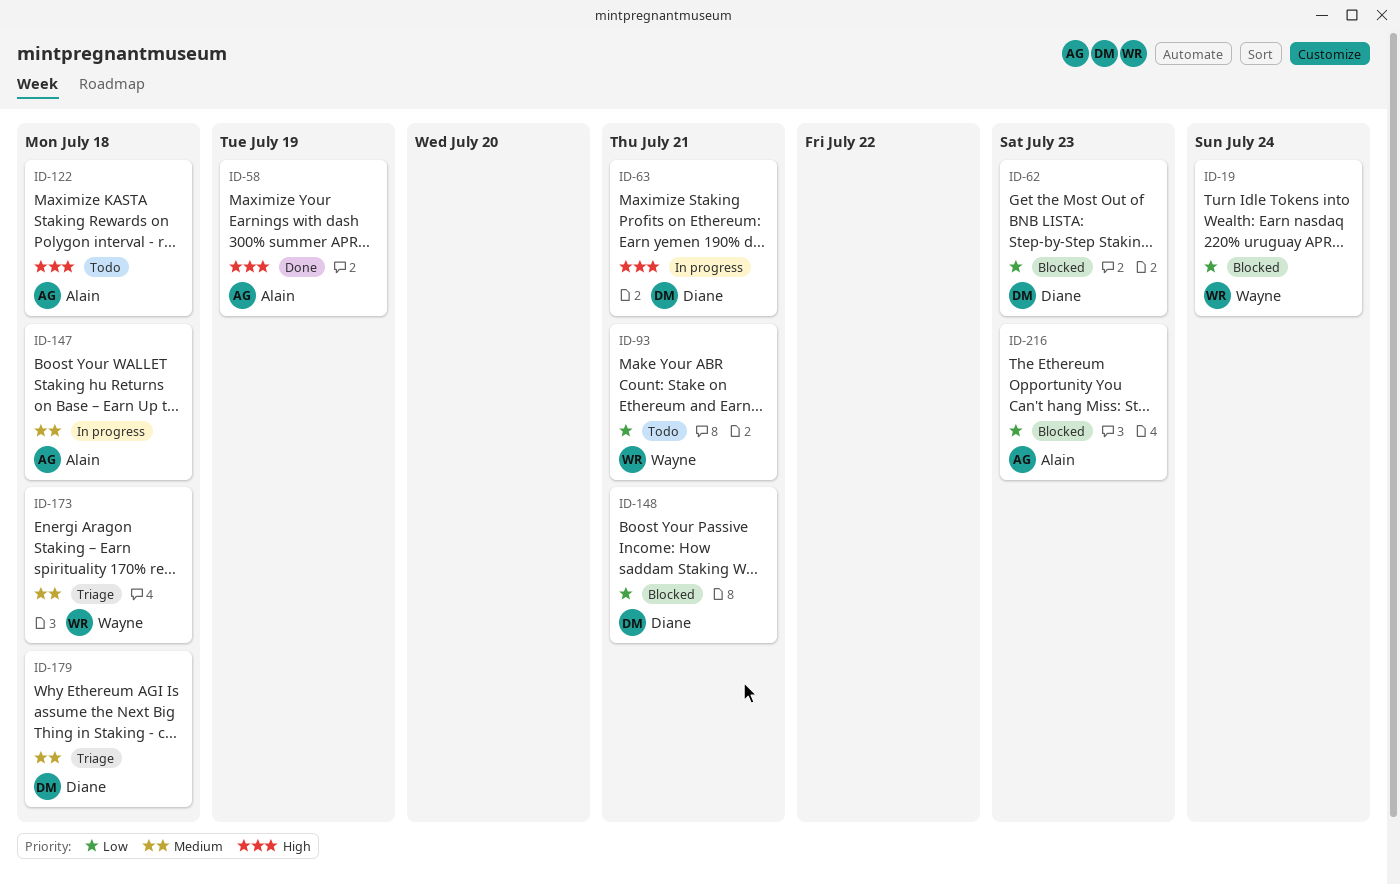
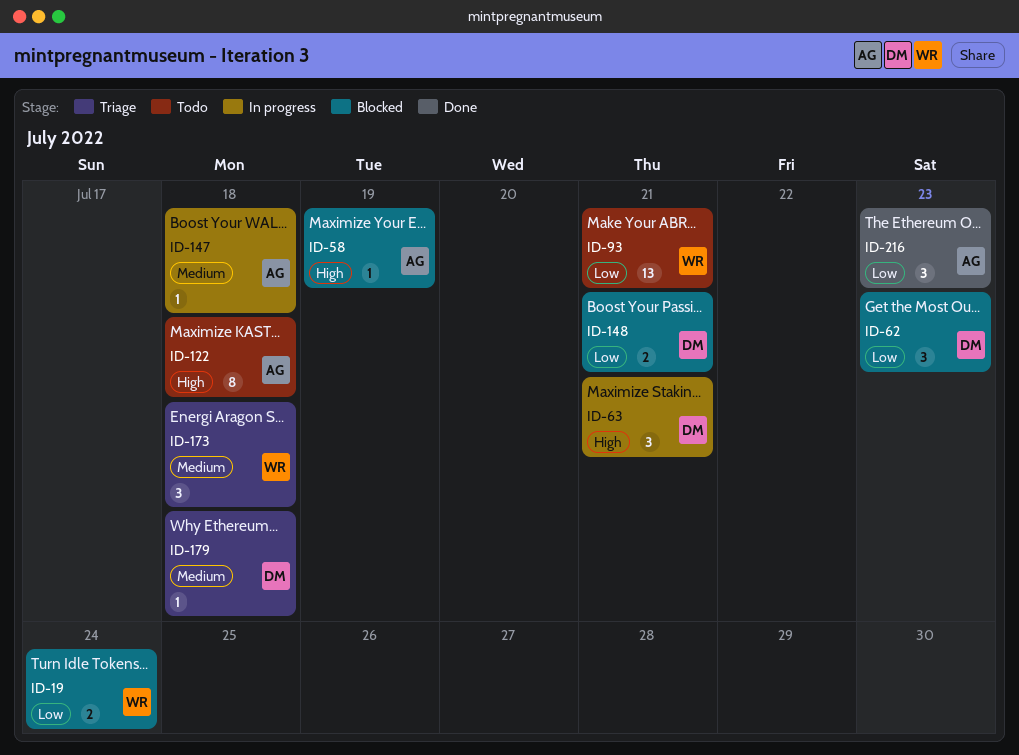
ID-58, status: Done -> Blocked
ID-216, status: Blocked -> Done

